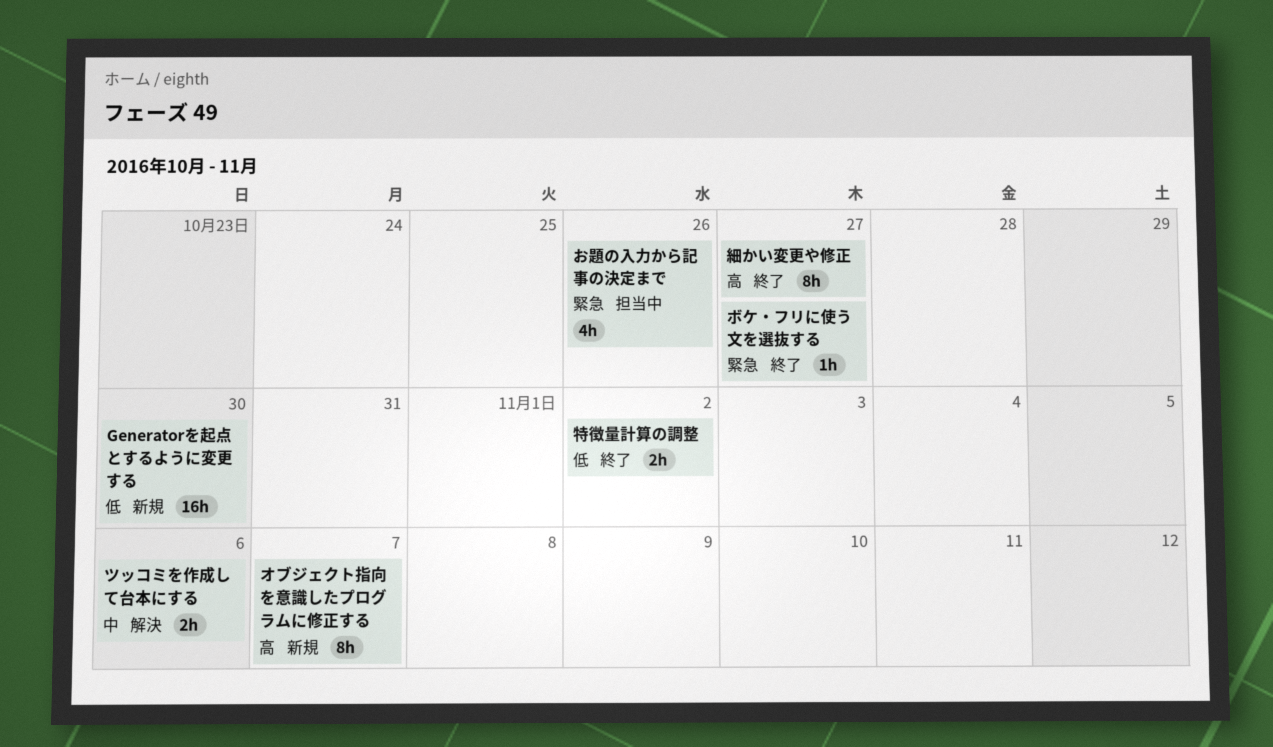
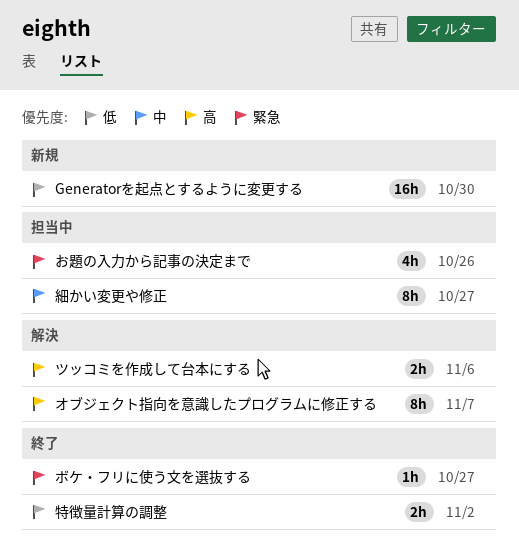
オブジェクト指向を意識したプログラムに修正する, status: 新規 -> 解決
ツッコミを作成して台本にする, priority: 中 -> 高
細かい変更や修正, status: 終了 -> 担当中
細かい変更や修正, priority: 高 -> 中

